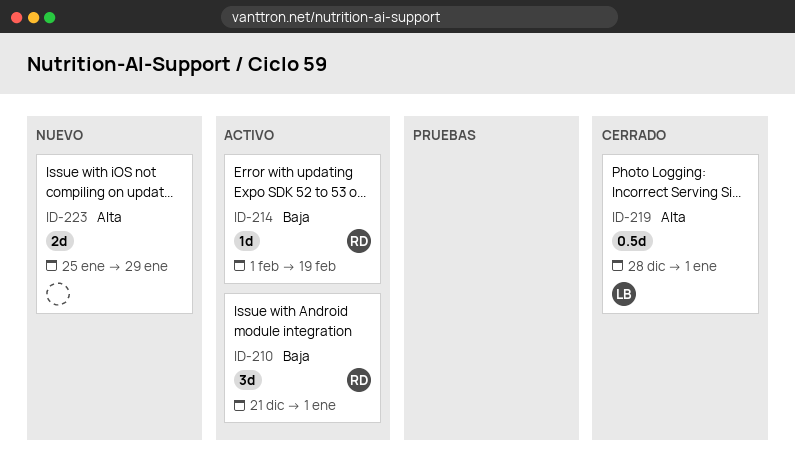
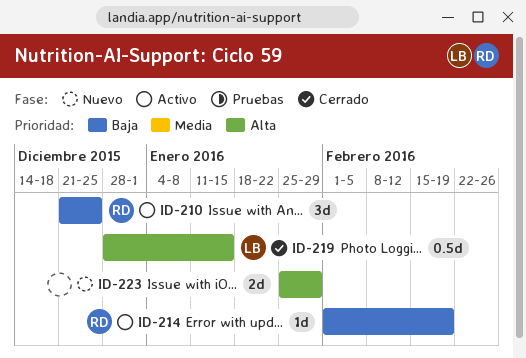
ID-210, due: Jan 1 -> Dec 25
ID-219, due: Jan 1 -> Jan 15

